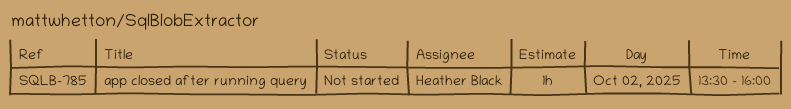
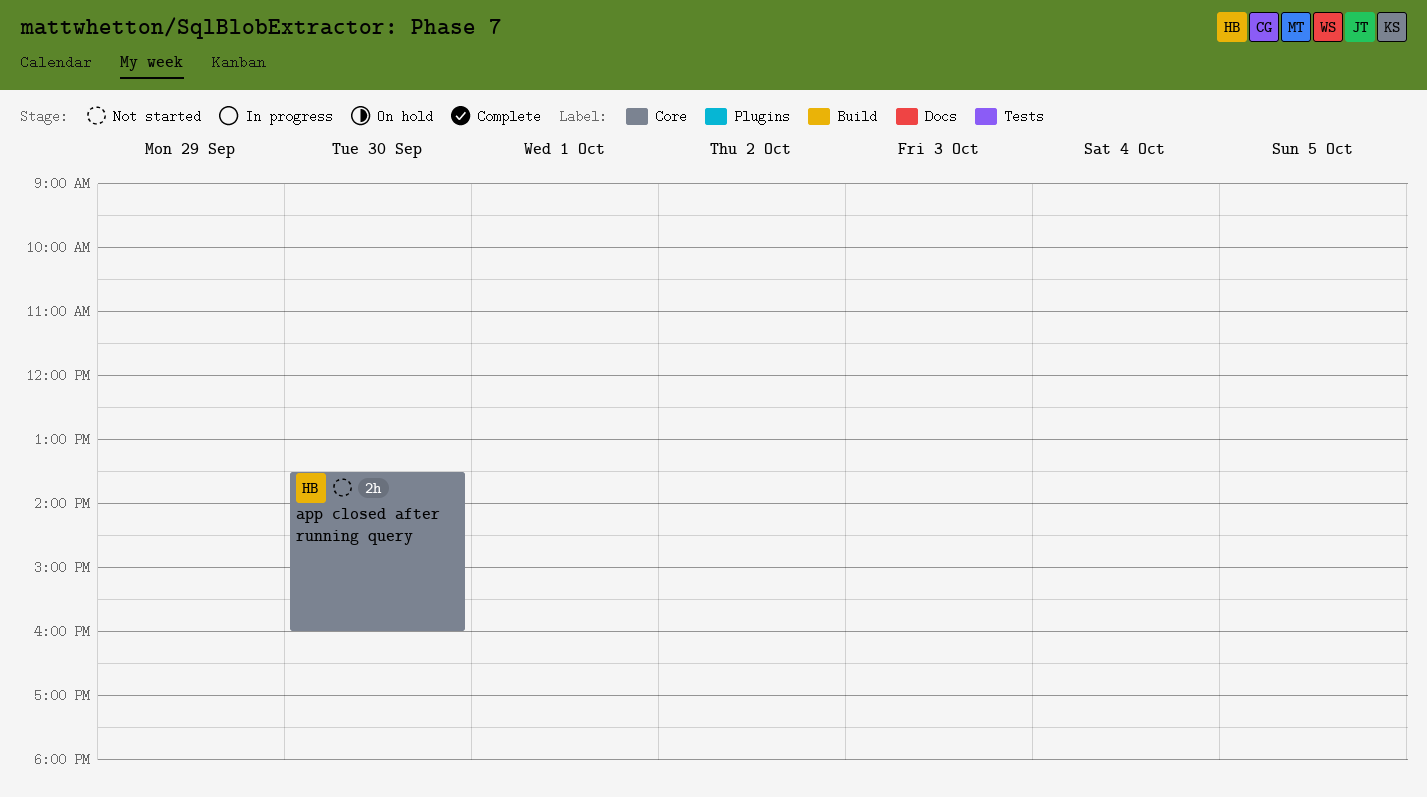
app closed after running query, estimate: 1h -> 2h
app closed after running query, day: Oct 2 -> Sep 30

